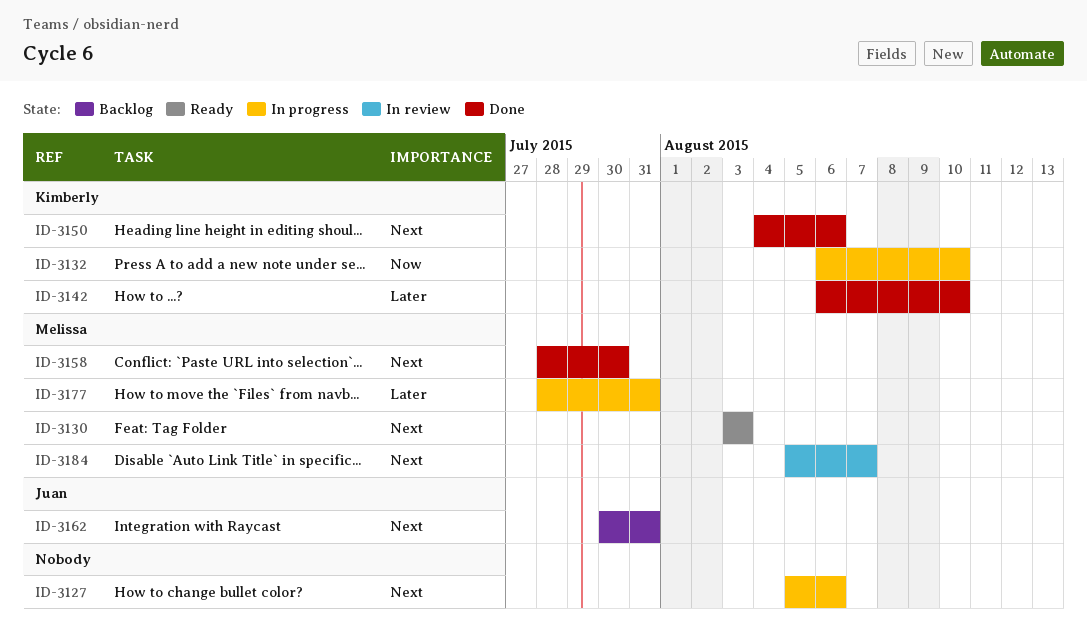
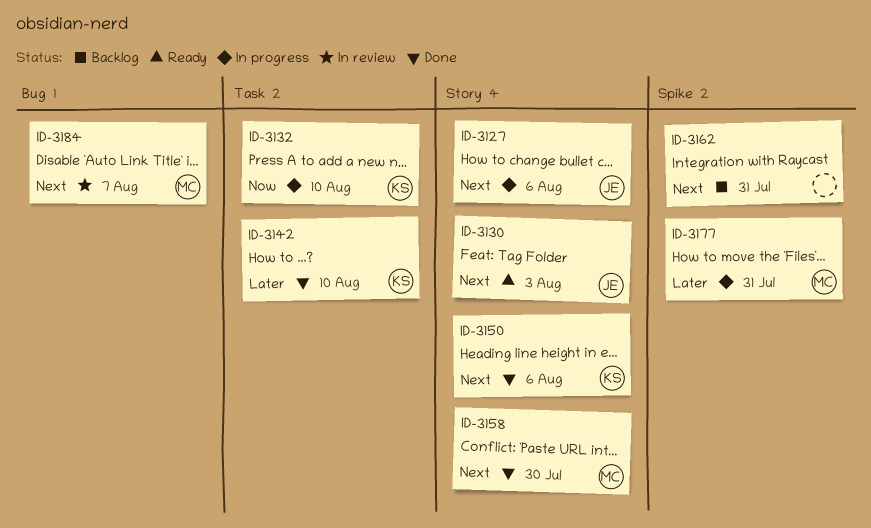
ID-3127, owner: none -> Juan
ID-3130, owner: Melissa -> Juan
ID-3162, owner: Juan -> none

